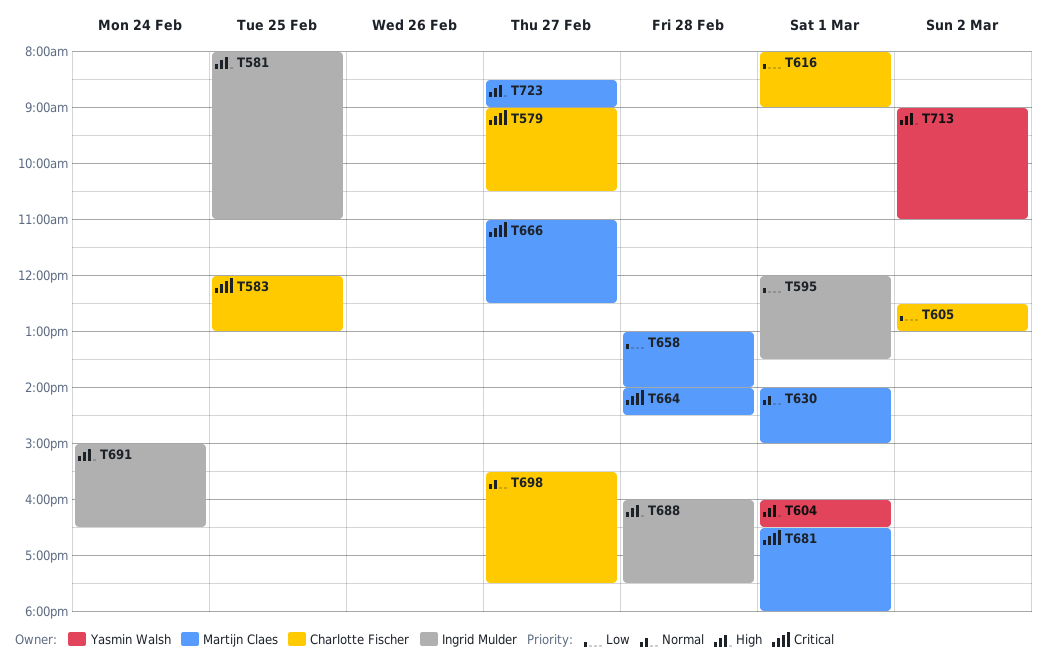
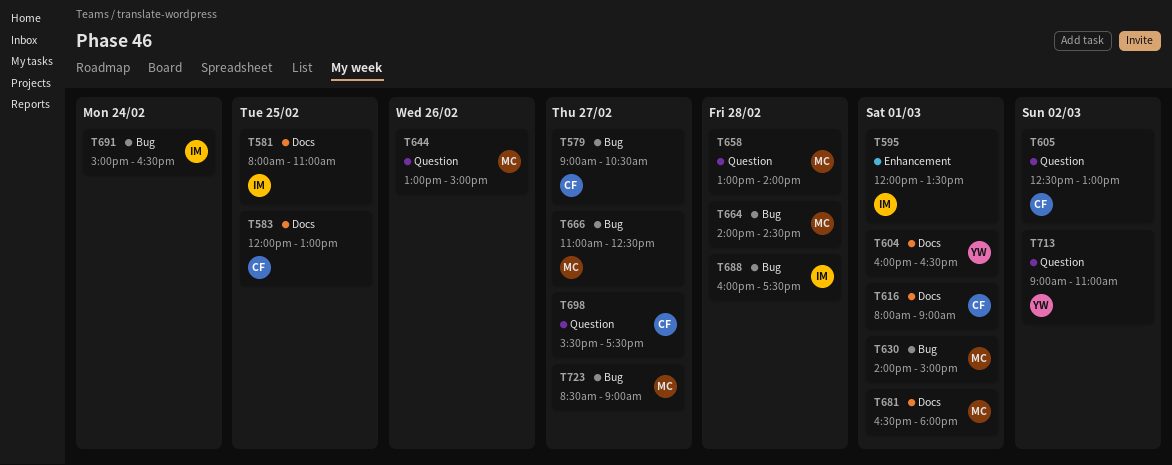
T644: none -> present

